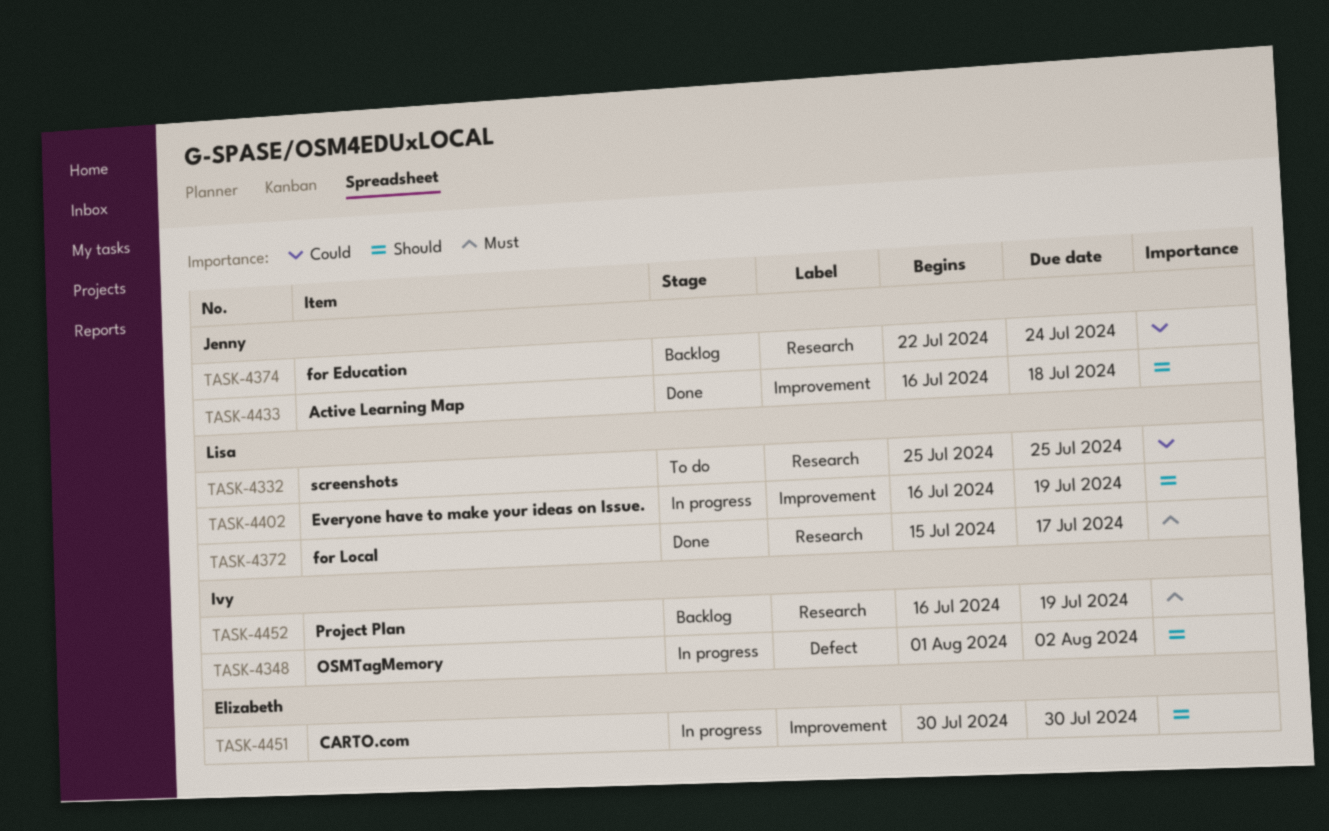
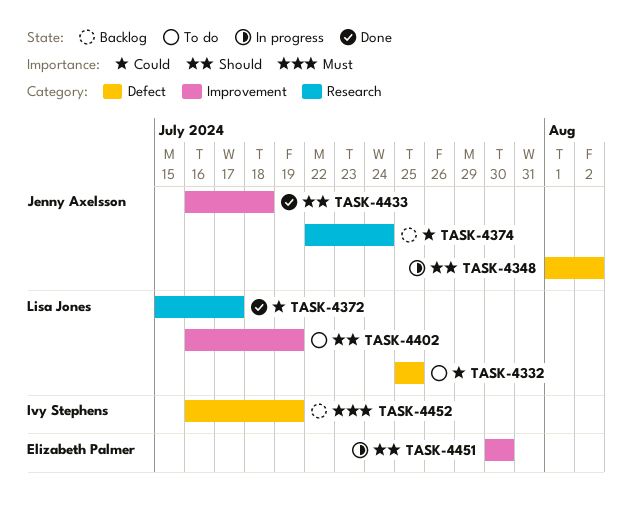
TASK-4332, label: Research -> Defect
TASK-4348, owner: Ivy Stephens -> Jenny Axelsson
TASK-4372, priority: Must -> Could
TASK-4402, status: In progress -> To do
TASK-4452, label: Research -> Defect

